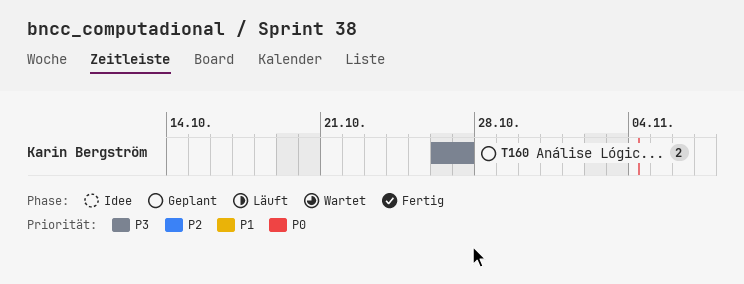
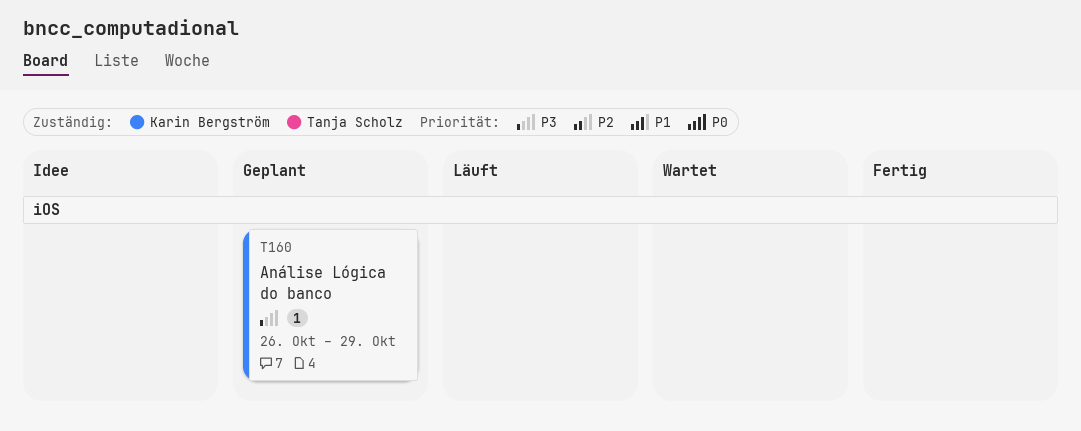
T160, estimate: 2 -> 1
T160, due: Oct 27 -> Oct 29

